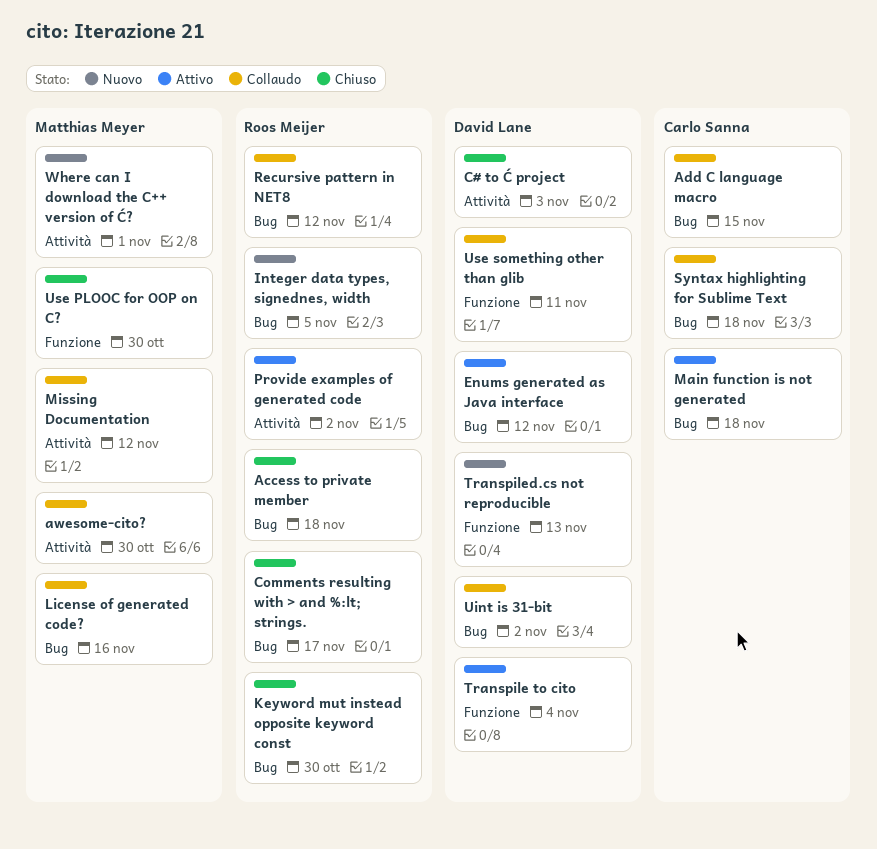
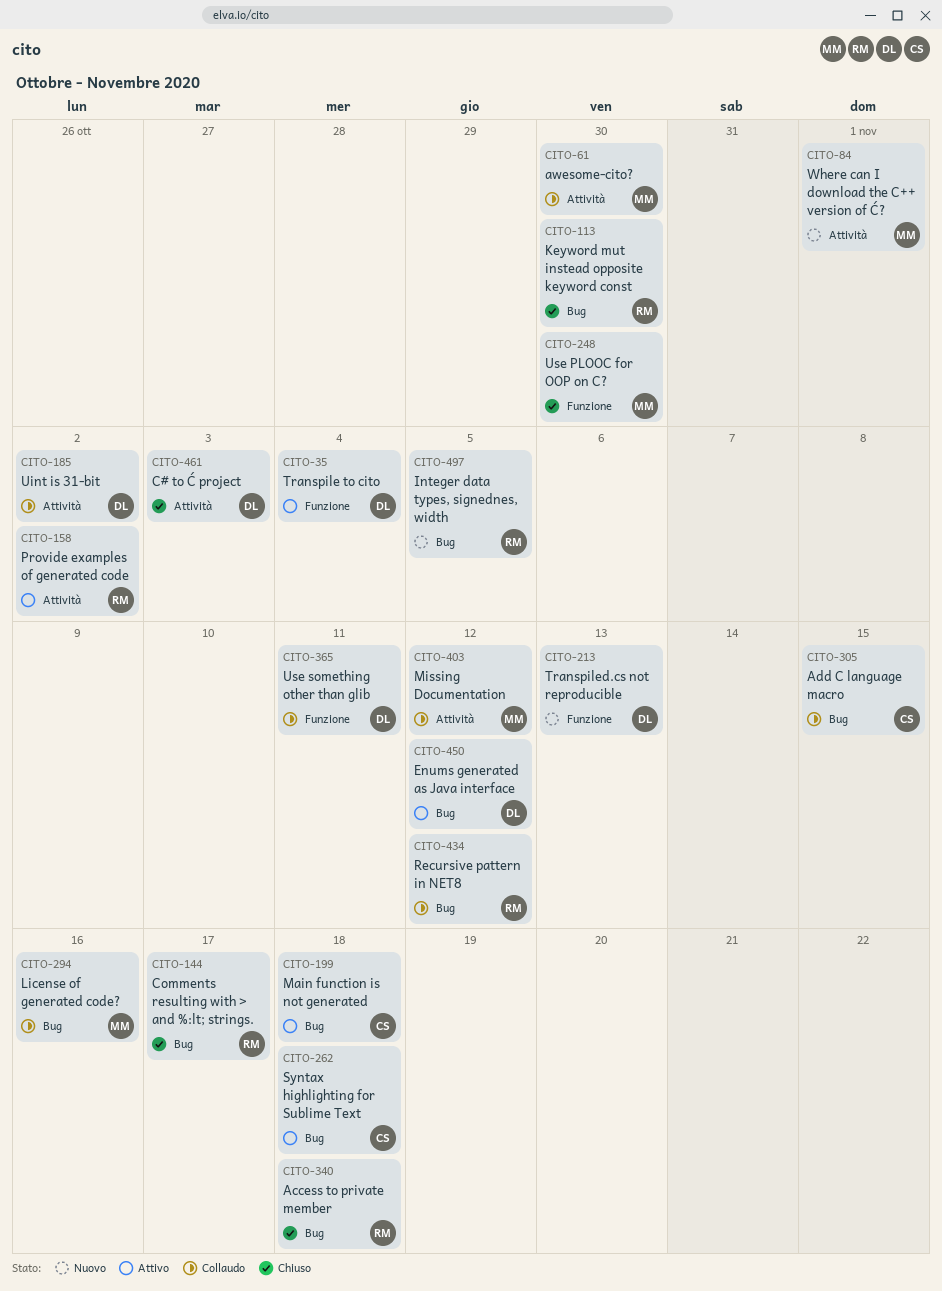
Syntax highlighting for Sublime Text, status: Collaudo -> Attivo
Uint is 31-bit, label: Bug -> Attività

